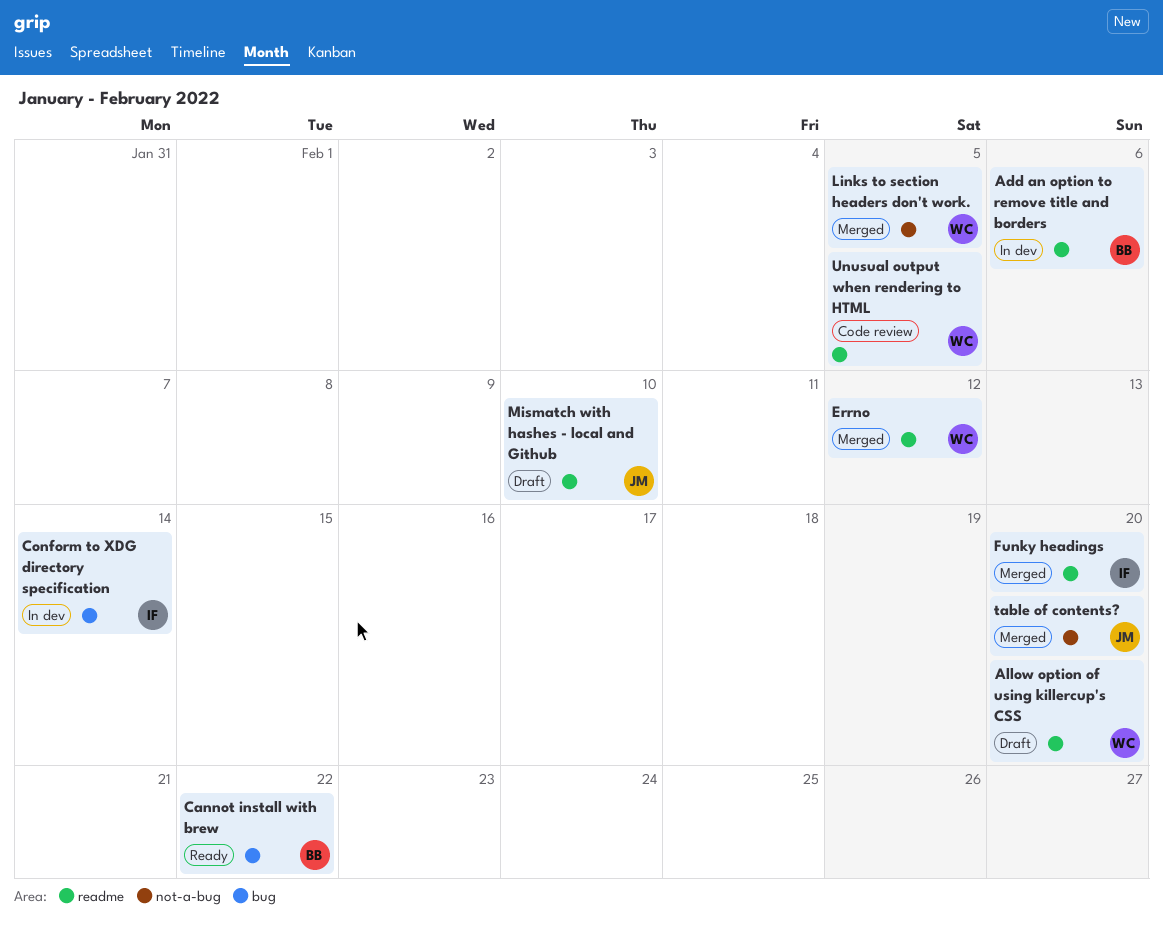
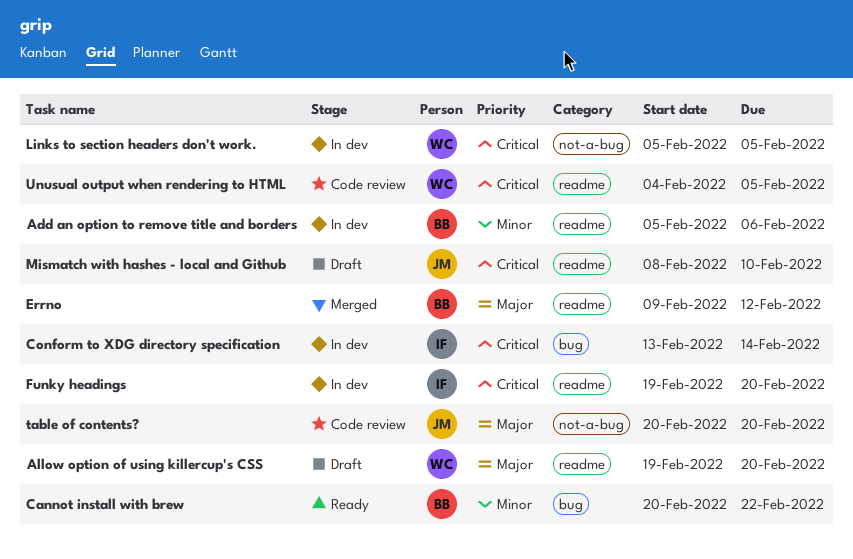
Errno, owner: WC -> BB
Funky headings, status: Merged -> In dev
Links to section headers don't work., status: Merged -> In dev
table of contents?, status: Merged -> Code review

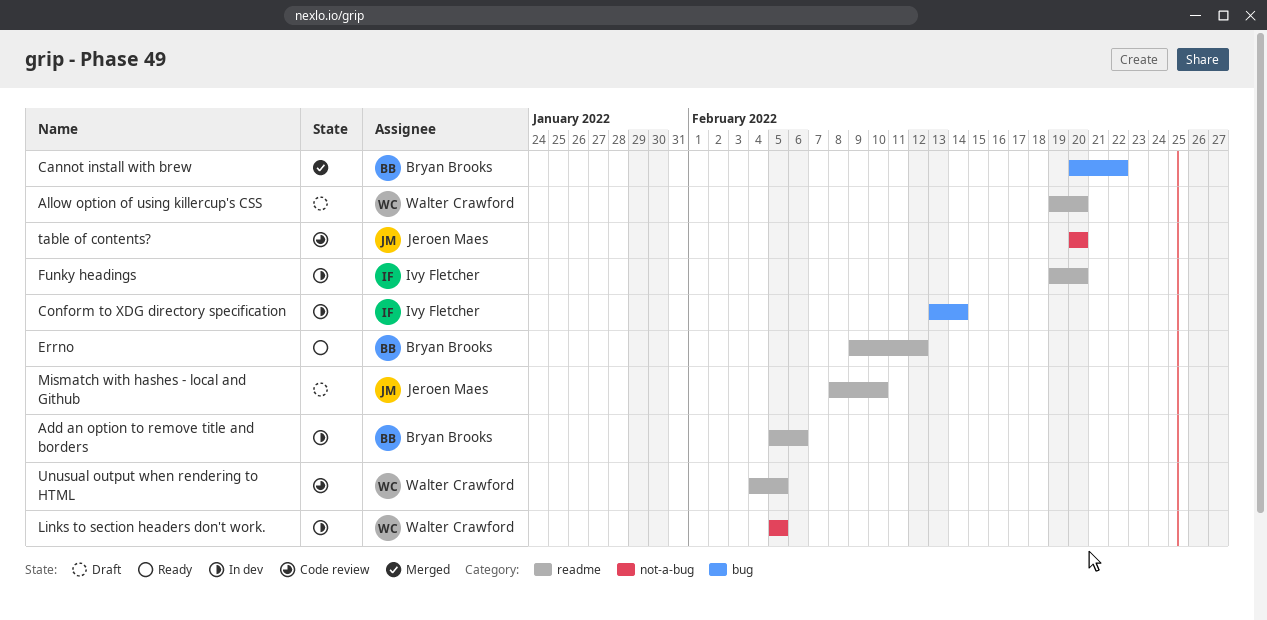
Cannot install with brew, status: Ready -> Merged
Errno, status: Merged -> Ready

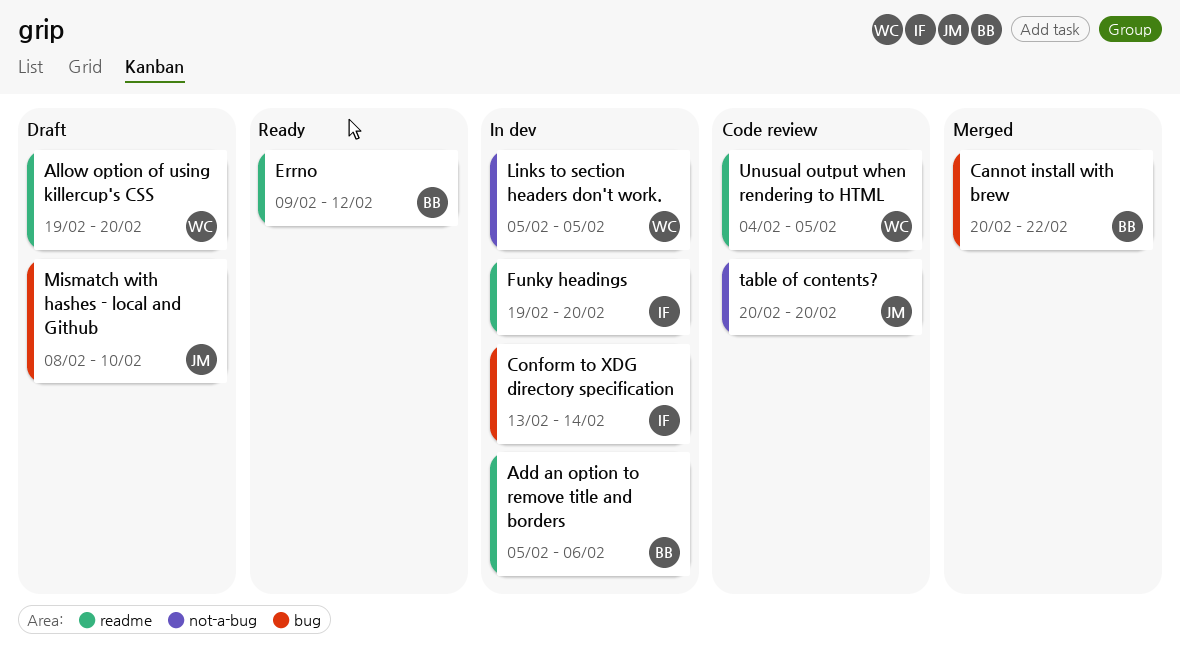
Mismatch with hashes - local and Github, label: readme -> bug

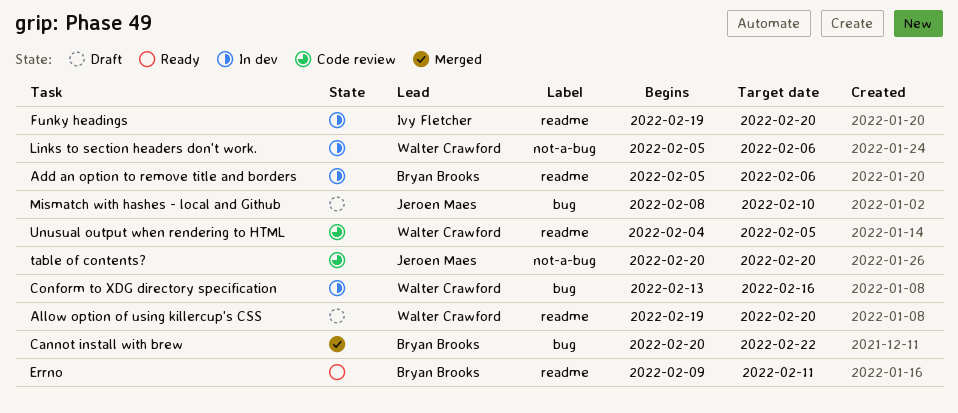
Conform to XDG directory specification, owner: Ivy Fletcher -> Walter Crawford
Conform to XDG directory specification, due: Feb 14 -> Feb 16
Errno, due: Feb 12 -> Feb 11
Links to section headers don't work., due: Feb 5 -> Feb 6

